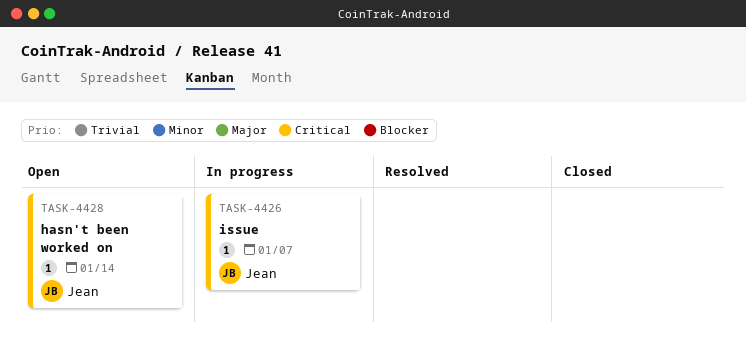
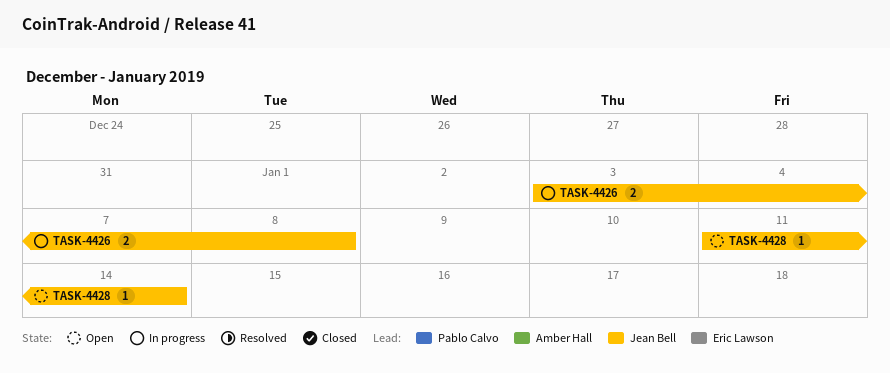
TASK-4426, estimate: 1 -> 2
TASK-4426, due: Jan 7 -> Jan 8

